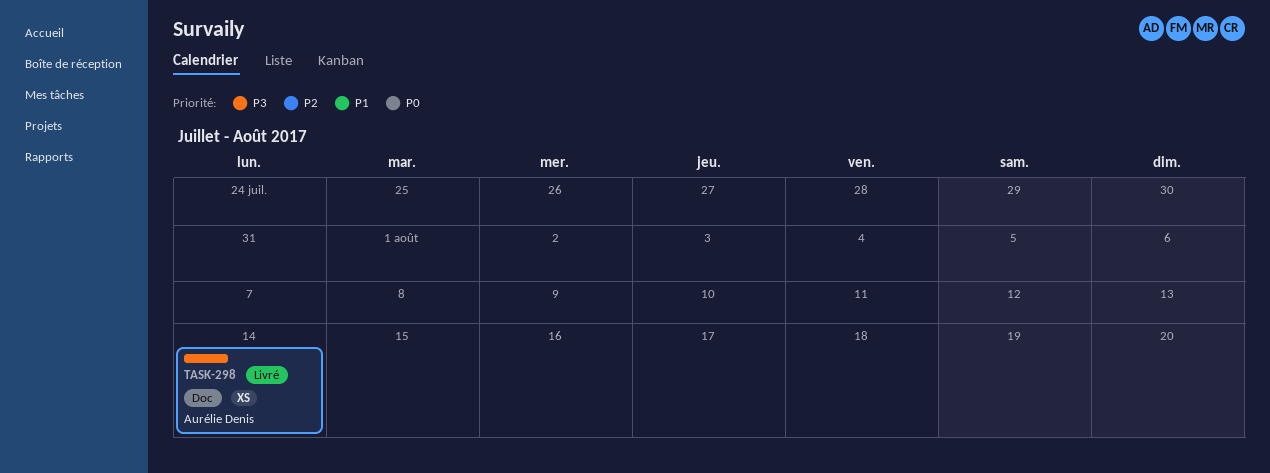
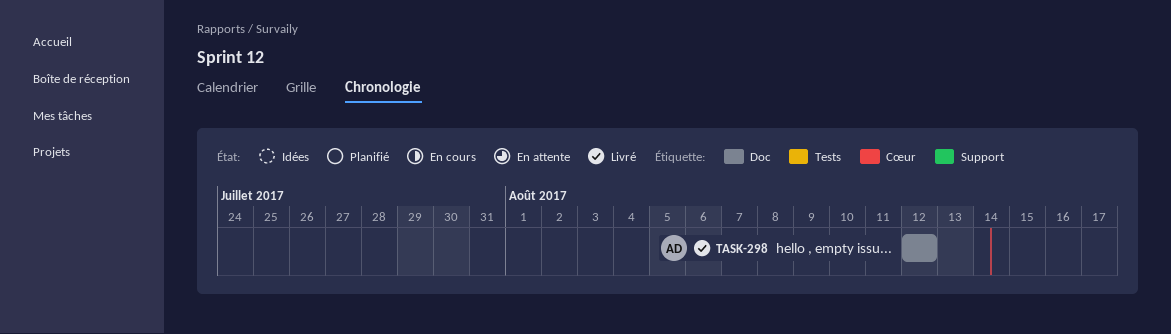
TASK-298, due: Aug 14 -> Aug 12

